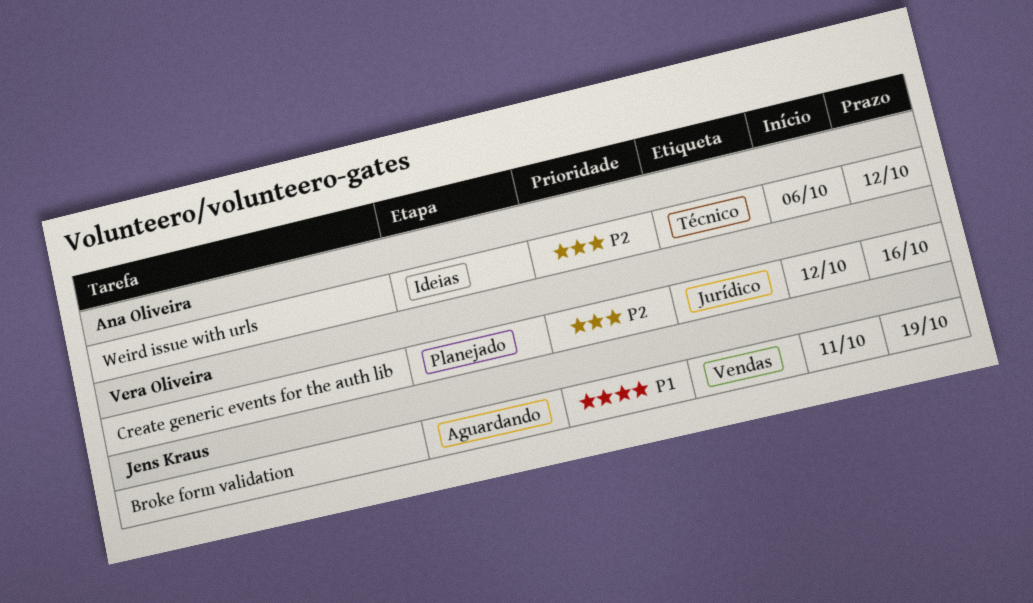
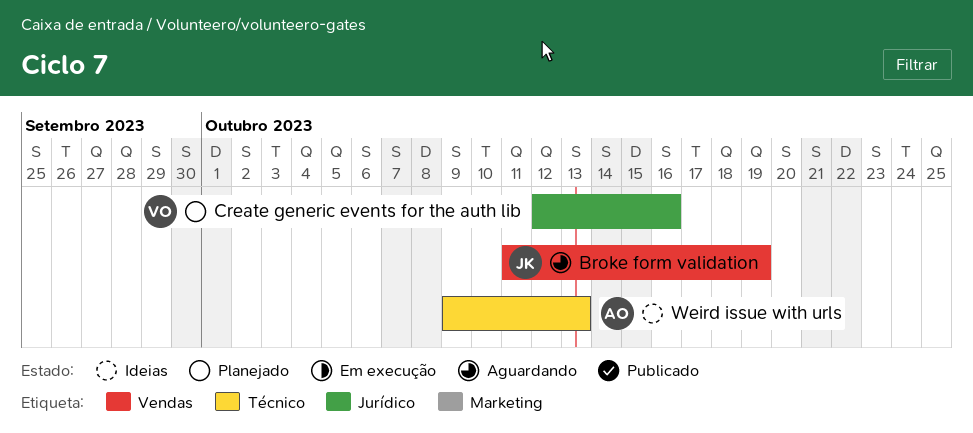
Weird issue with urls, start: Oct 6 -> Oct 9
Weird issue with urls, due: Oct 12 -> Oct 13

